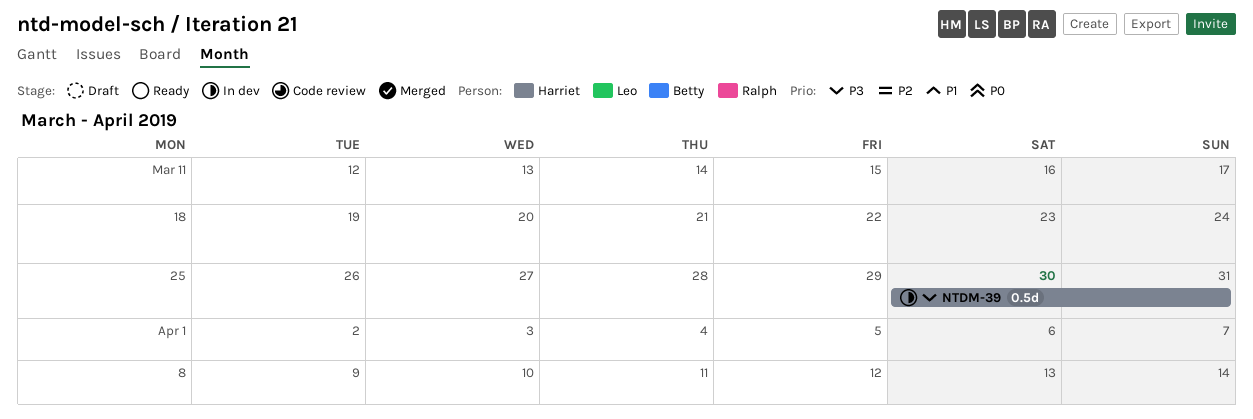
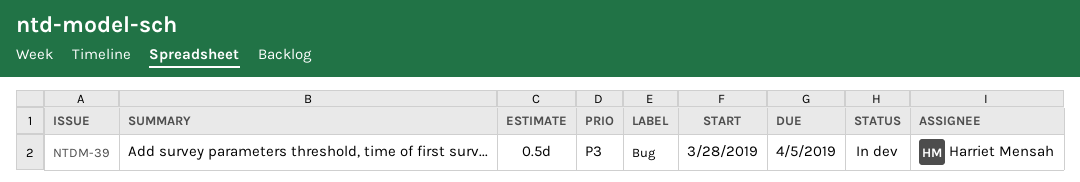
NTDM-39, start: Mar 30 -> Mar 28
NTDM-39, due: Mar 31 -> Apr 5

